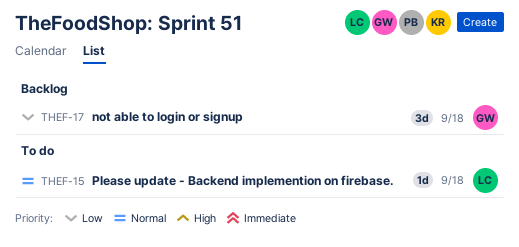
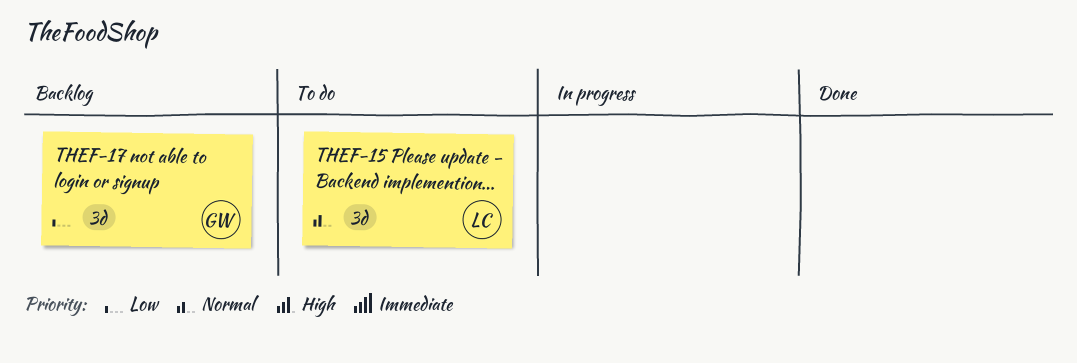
THEF-15, estimate: 1d -> 3d

